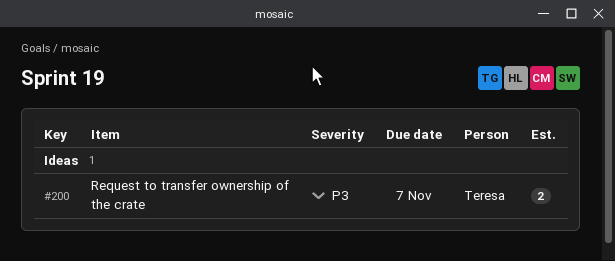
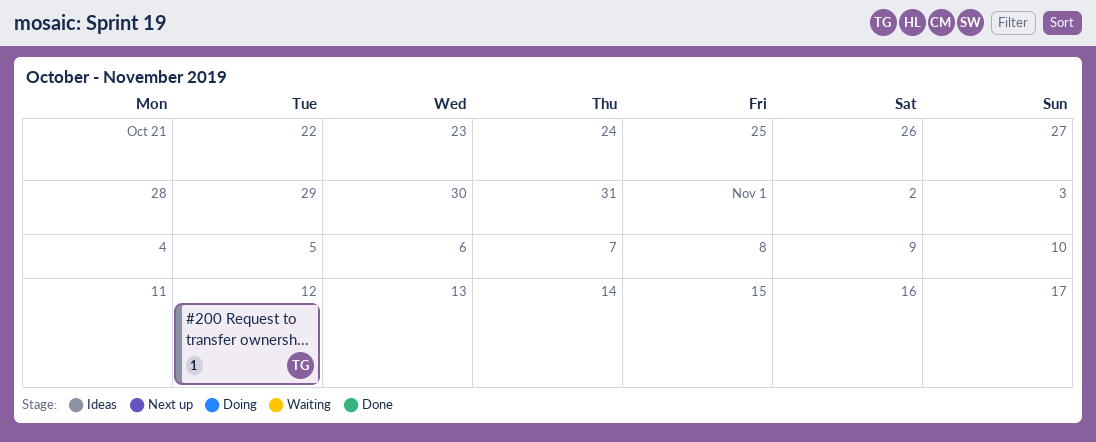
#200, estimate: 2 -> 1
#200, due: Nov 7 -> Nov 12

